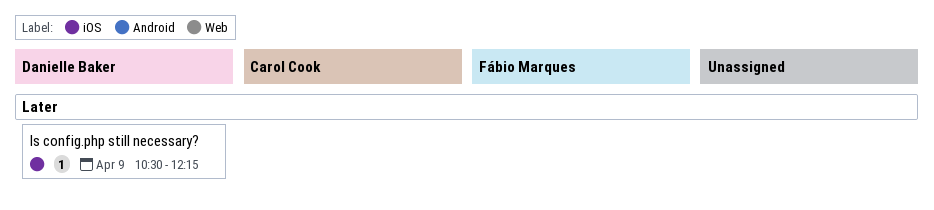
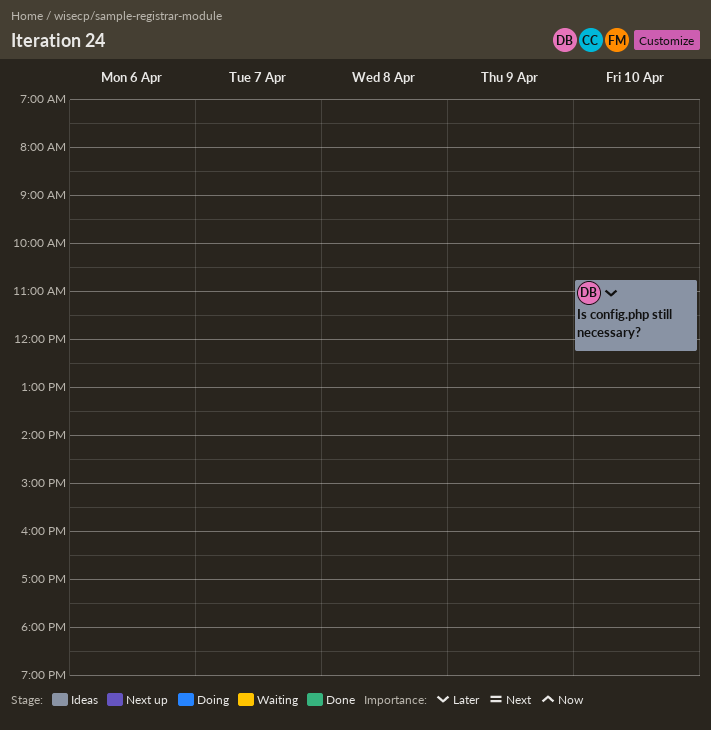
Is config.php still necessary?, day: Apr 9 -> Apr 10
Is config.php still necessary?, begins: 10:30 -> 10:45

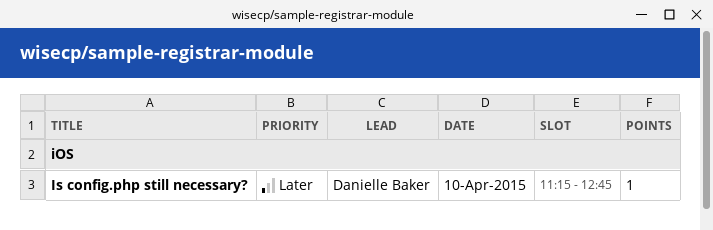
Is config.php still necessary?, begins: 10:45 -> 11:15
Is config.php still necessary?, ends: 12:15 -> 12:45

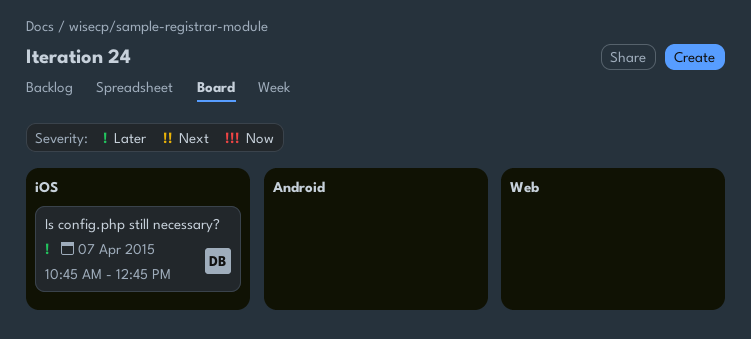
Is config.php still necessary?, day: Apr 10 -> Apr 7
Is config.php still necessary?, begins: 11:15 -> 10:45

